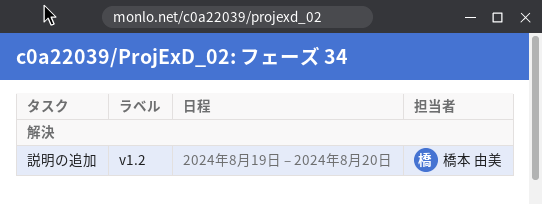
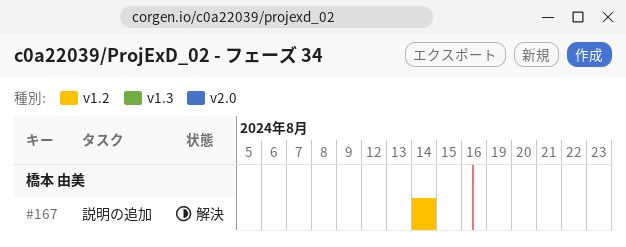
説明の追加, start: Aug 19 -> Aug 14
説明の追加, due: Aug 20 -> Aug 14

